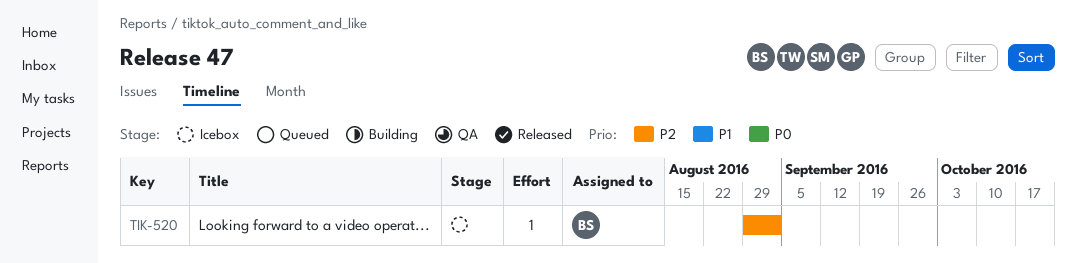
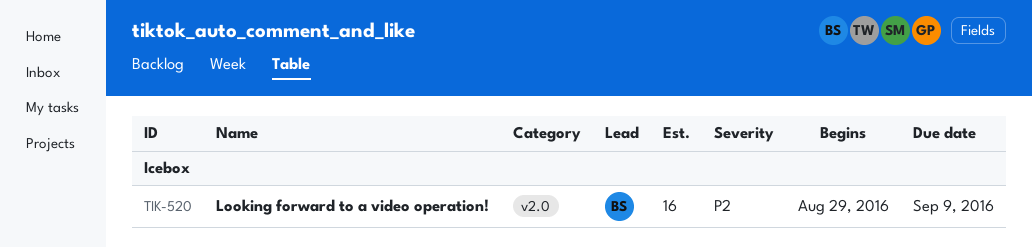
TIK-520, estimate: 1 -> 16
TIK-520, due: Sep 2 -> Sep 9

